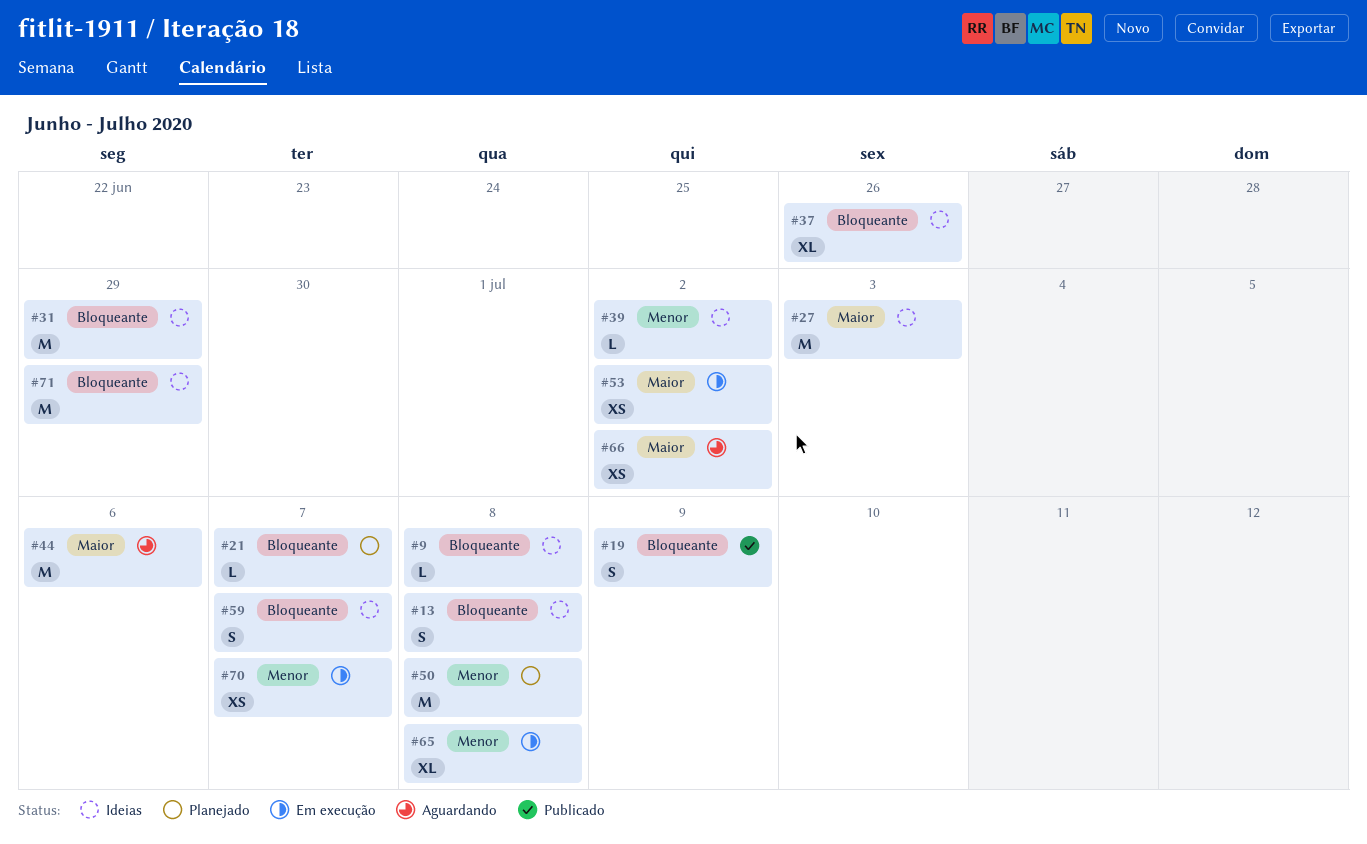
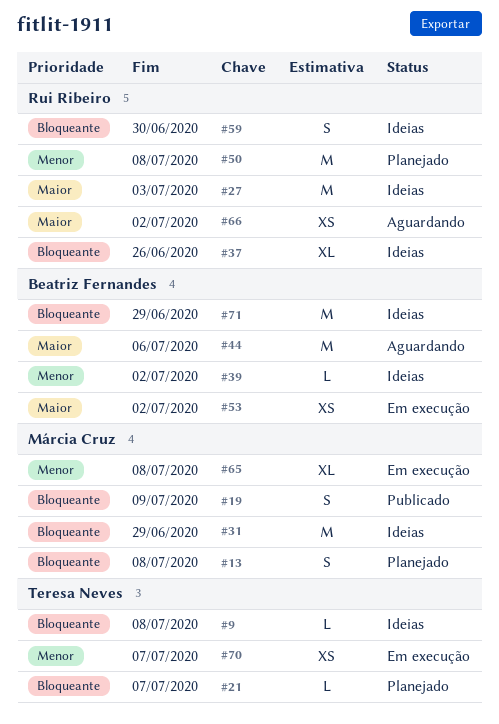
#13, status: Ideias -> Planejado
#59, due: Jul 7 -> Jun 30

